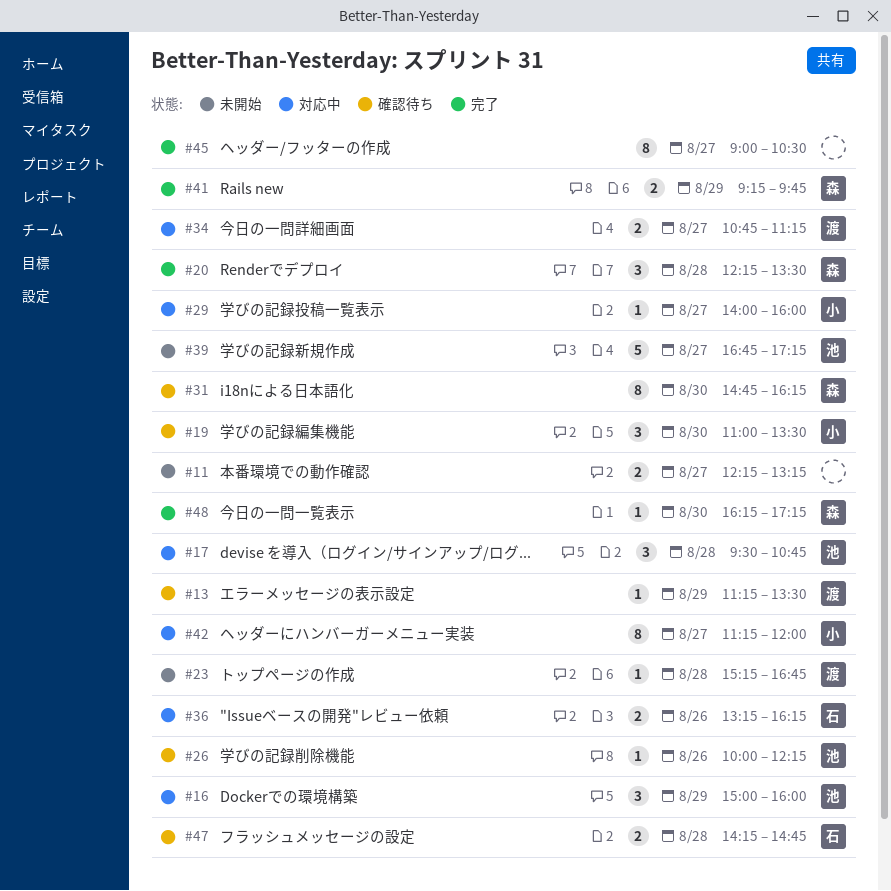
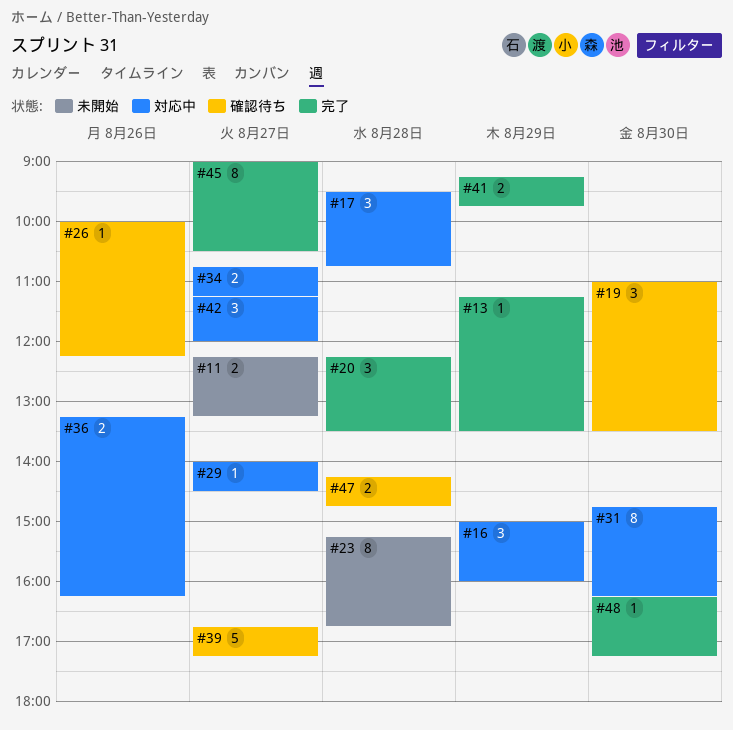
#13, status: 確認待ち -> 完了
#23, estimate: 1 -> 8
#29, ends: 16:00 -> 14:30
#31, status: 確認待ち -> 対応中
#39, status: 未開始 -> 確認待ち
#42, estimate: 8 -> 3

